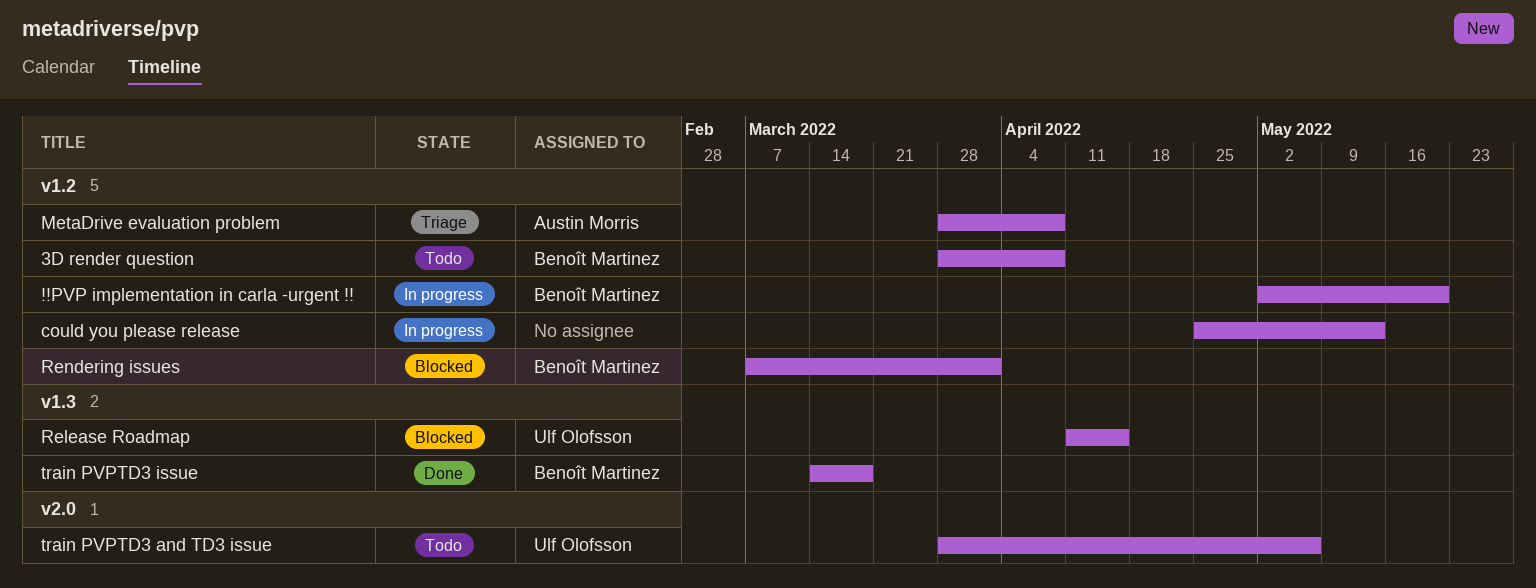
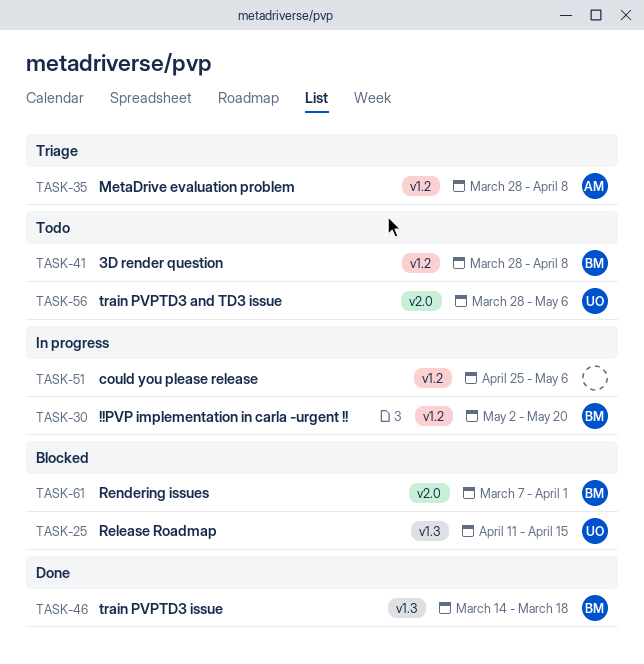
could you please release, due: May 13 -> May 6
Rendering issues, label: v1.2 -> v2.0

